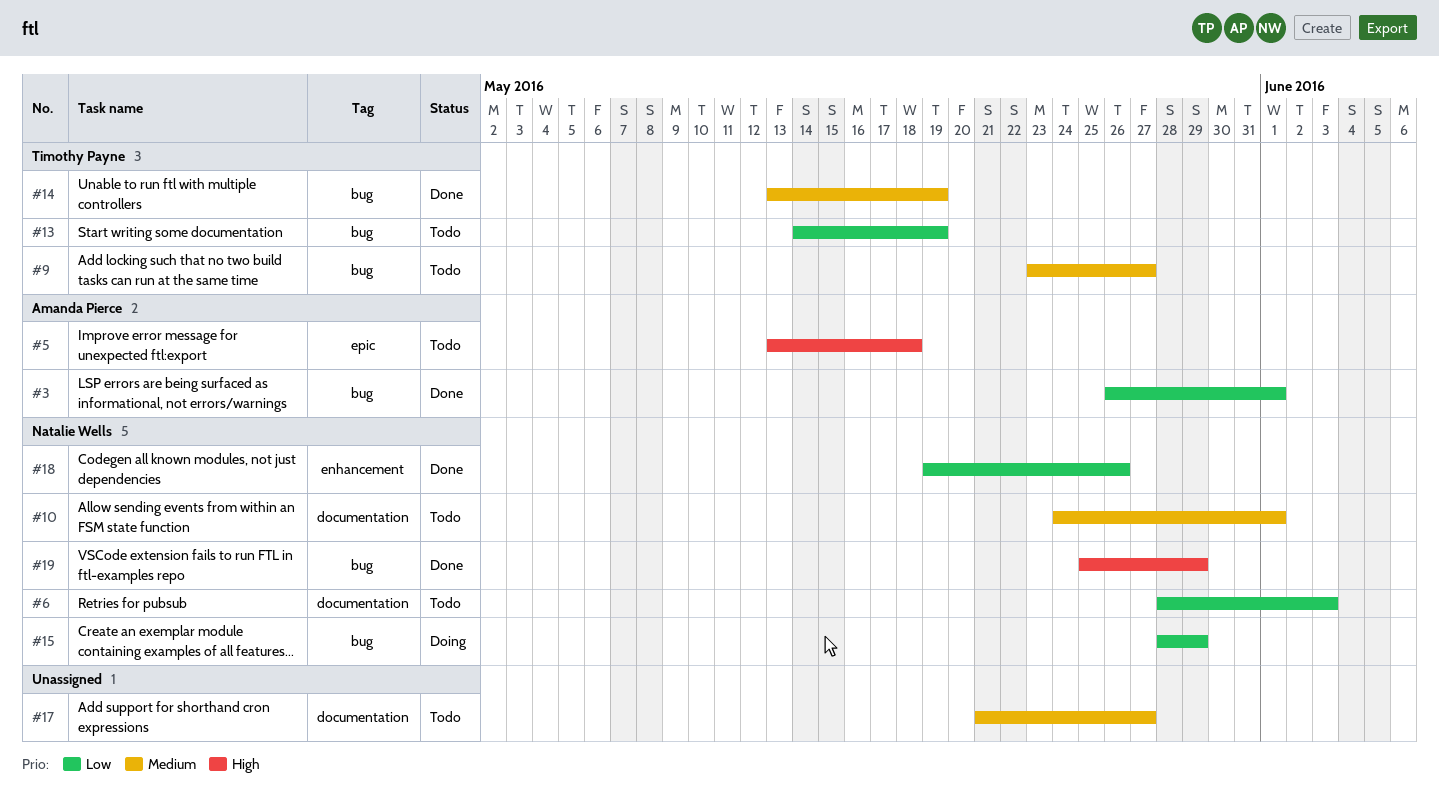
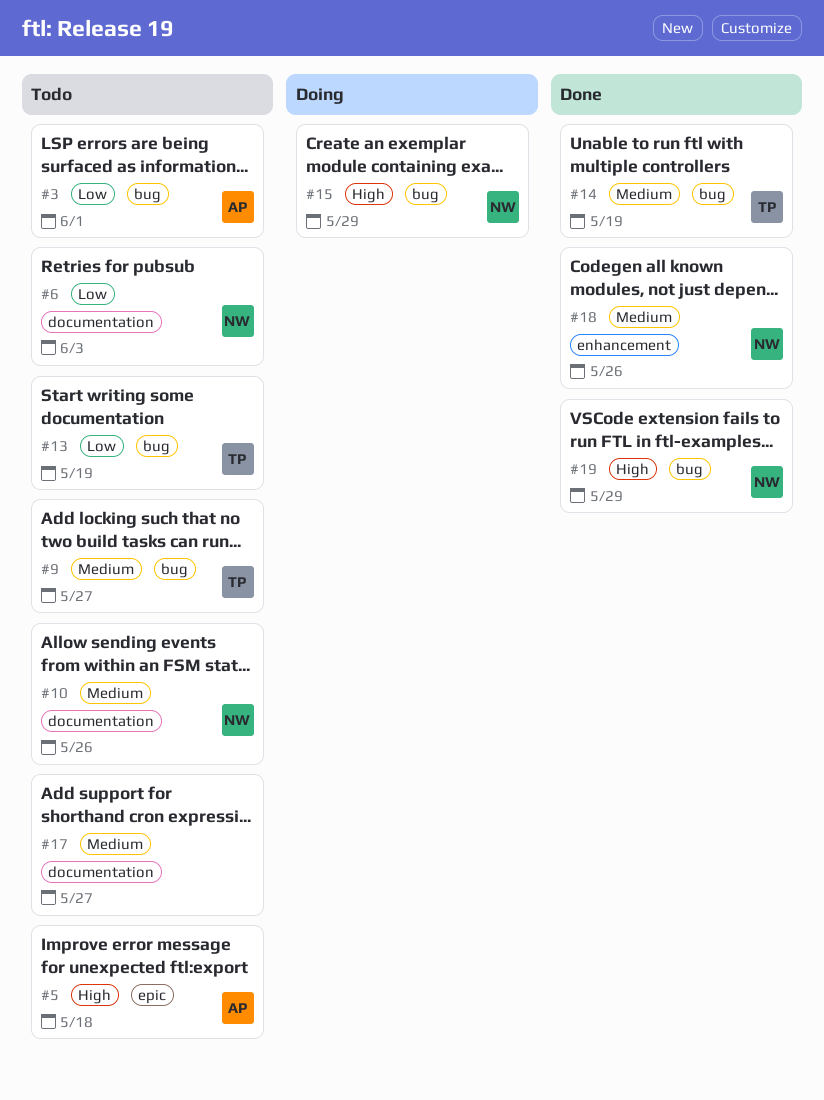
#3, status: Done -> Todo
#10, due: Jun 1 -> May 26
#15, priority: Low -> High
#18, priority: Low -> Medium

